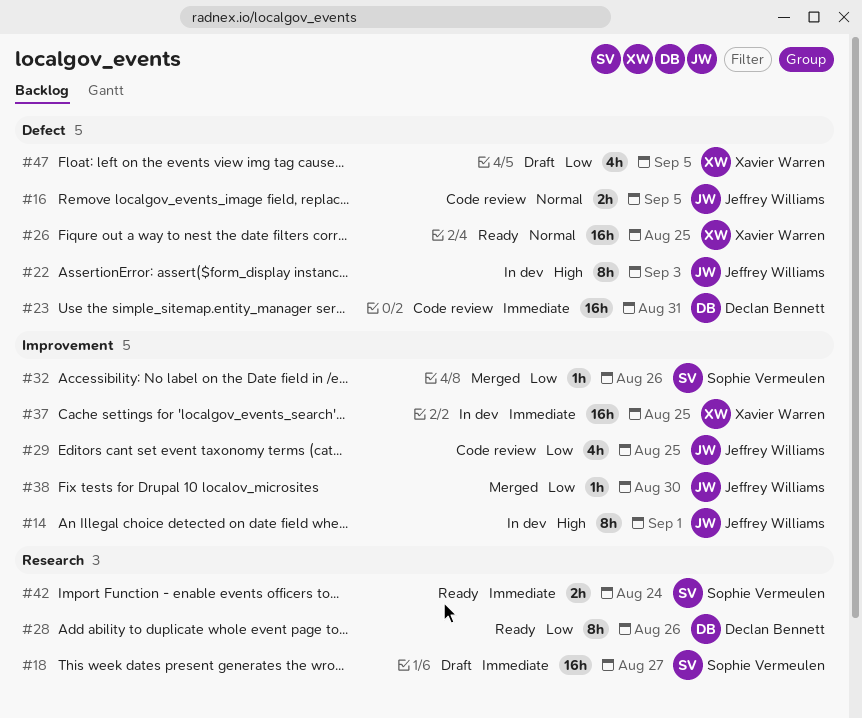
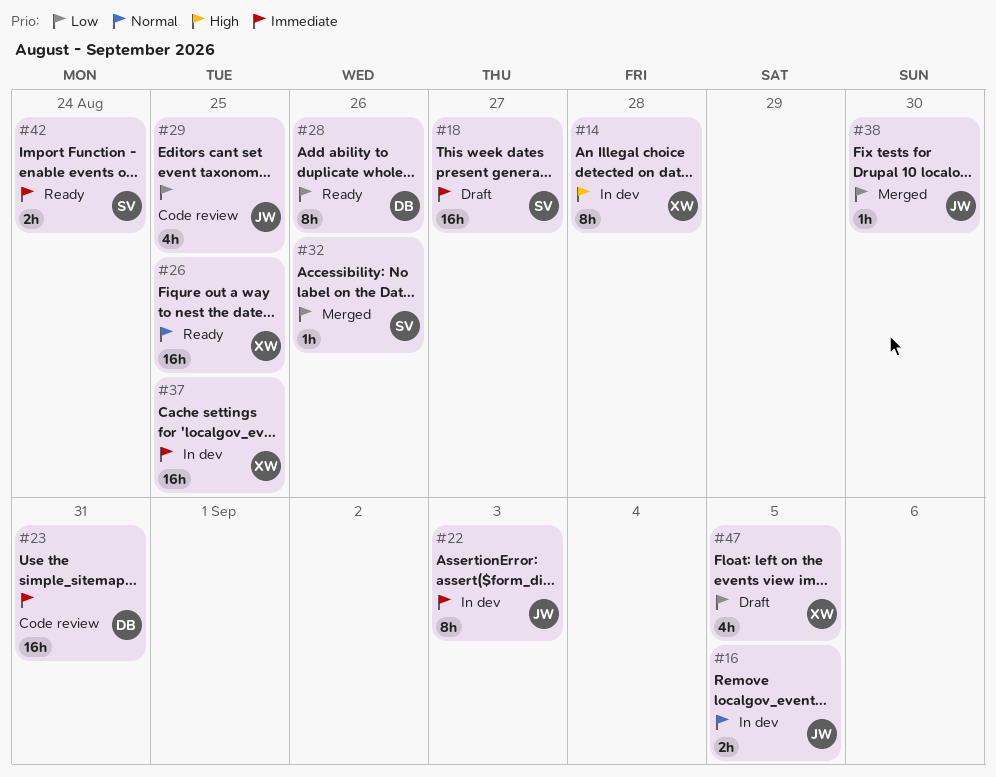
#14, owner: Jeffrey Williams -> Xavier Warren
#14, due: Sep 1 -> Aug 28
#16, status: Code review -> In dev
#22, priority: High -> Immediate

